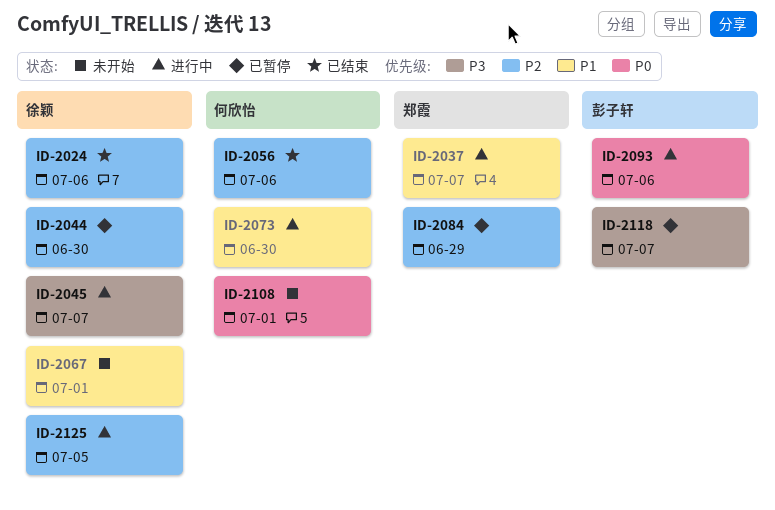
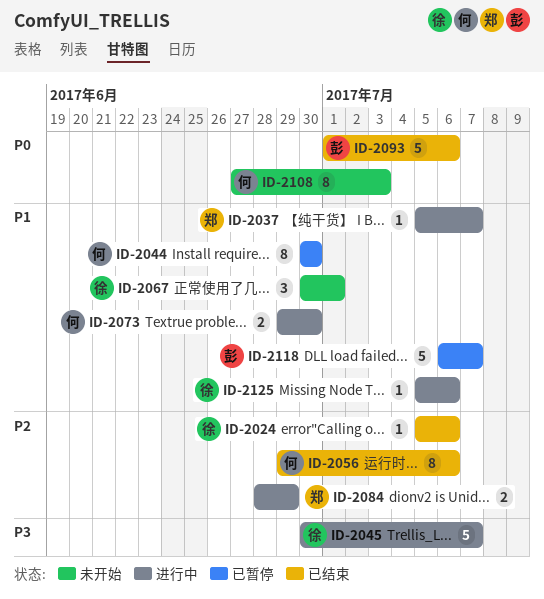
ID-2044, owner: 徐颖 -> 何欣怡
ID-2044, priority: P2 -> P1
ID-2084, status: 已暂停 -> 进行中
ID-2093, status: 进行中 -> 已结束
ID-2108, due: Jul 1 -> Jul 3
ID-2118, priority: P3 -> P1
ID-2125, priority: P2 -> P1
ID-2125, due: Jul 5 -> Jul 6

